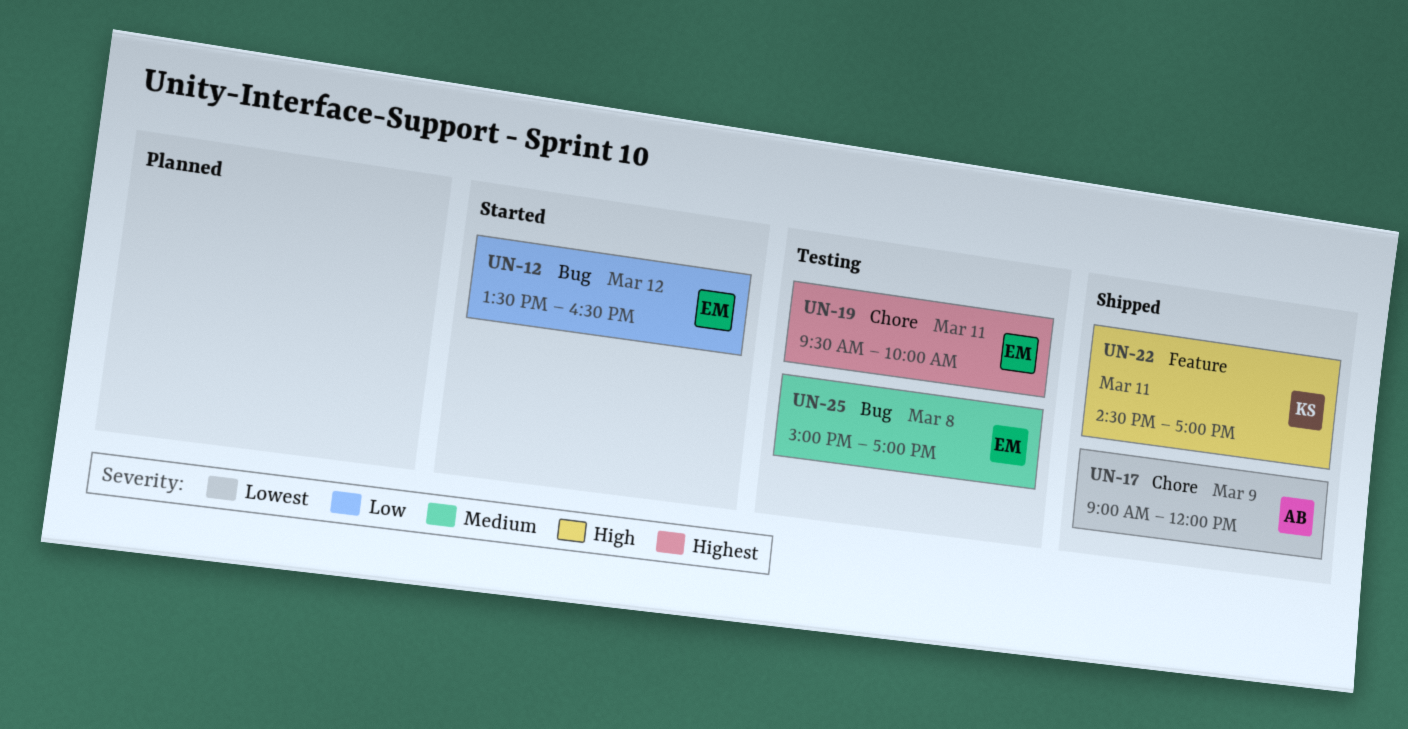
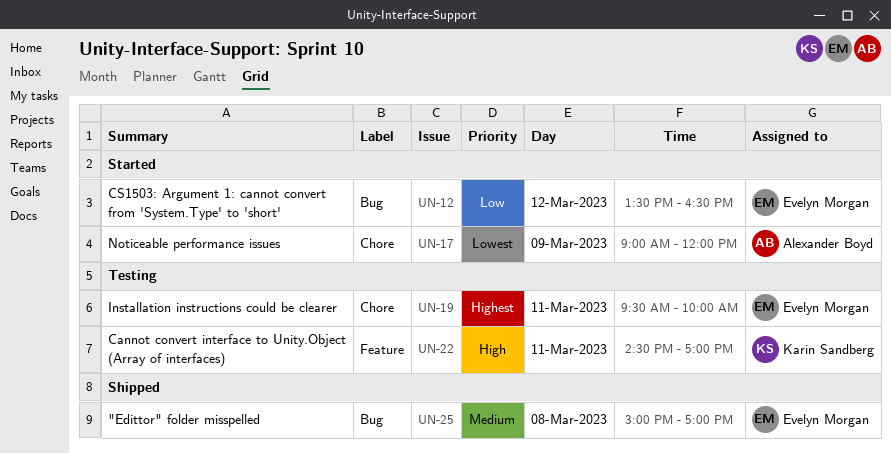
UN-17, status: Shipped -> Started
UN-22, status: Shipped -> Testing
UN-25, status: Testing -> Shipped

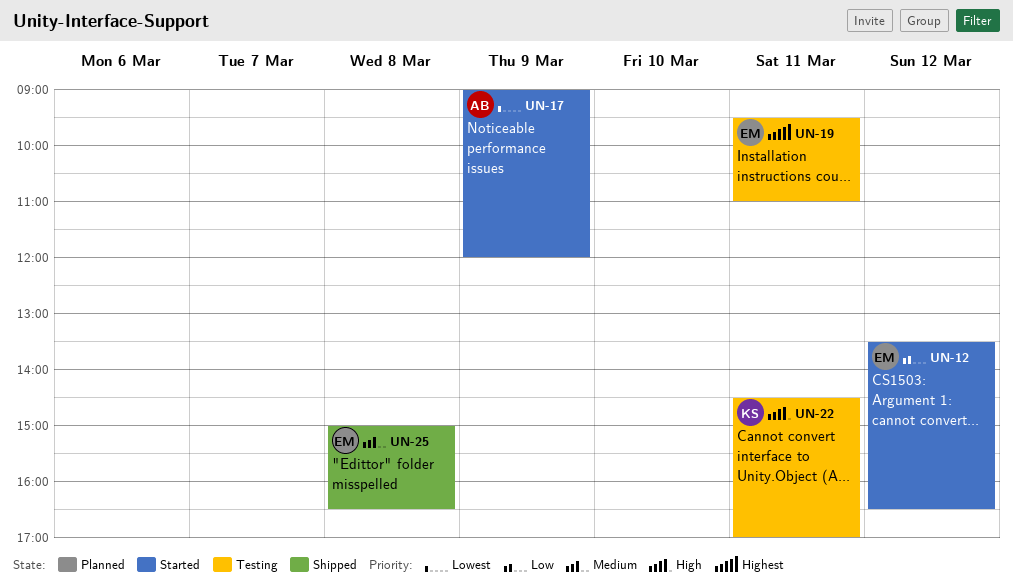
UN-19, ends: 10:00 -> 11:00
UN-25, ends: 17:00 -> 16:30

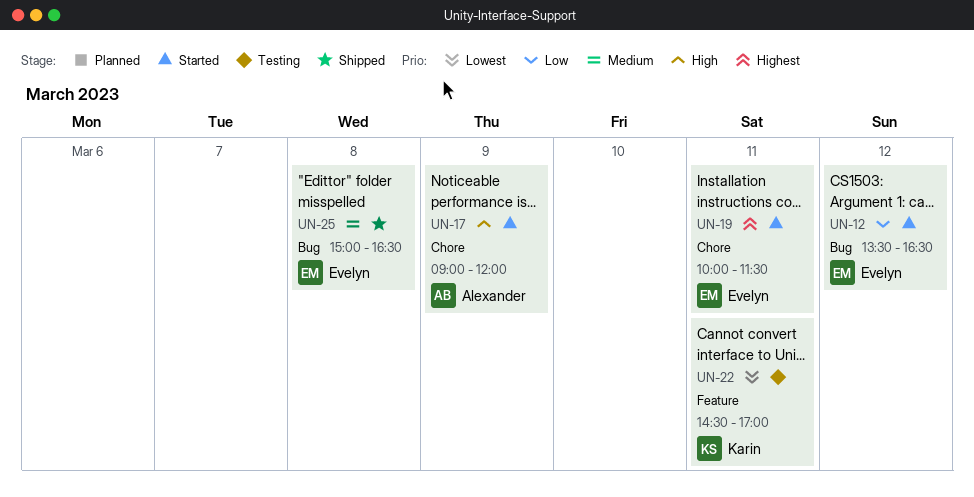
UN-17, priority: Lowest -> High
UN-19, status: Testing -> Started
UN-19, begins: 09:30 -> 10:00
UN-19, ends: 11:00 -> 11:30
UN-22, priority: High -> Lowest

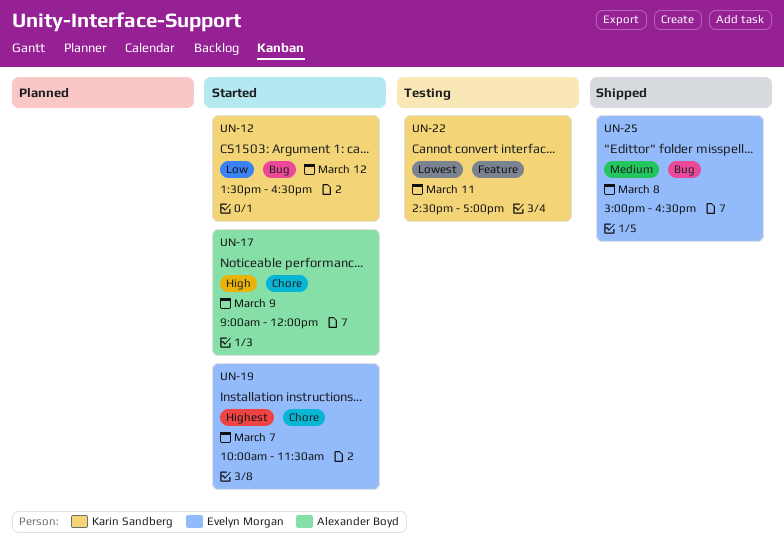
UN-12, owner: Evelyn Morgan -> Karin Sandberg
UN-19, day: Mar 11 -> Mar 7

